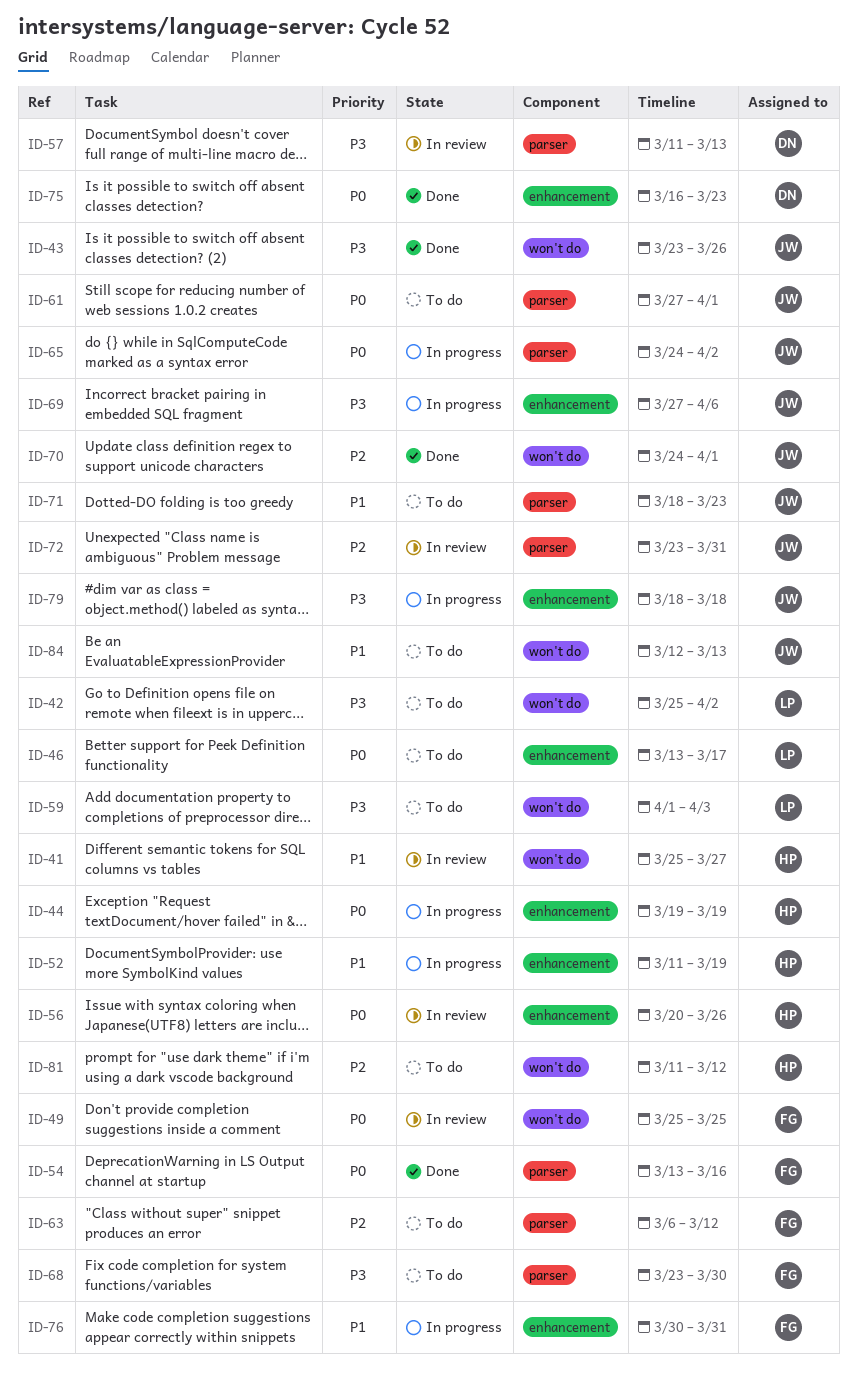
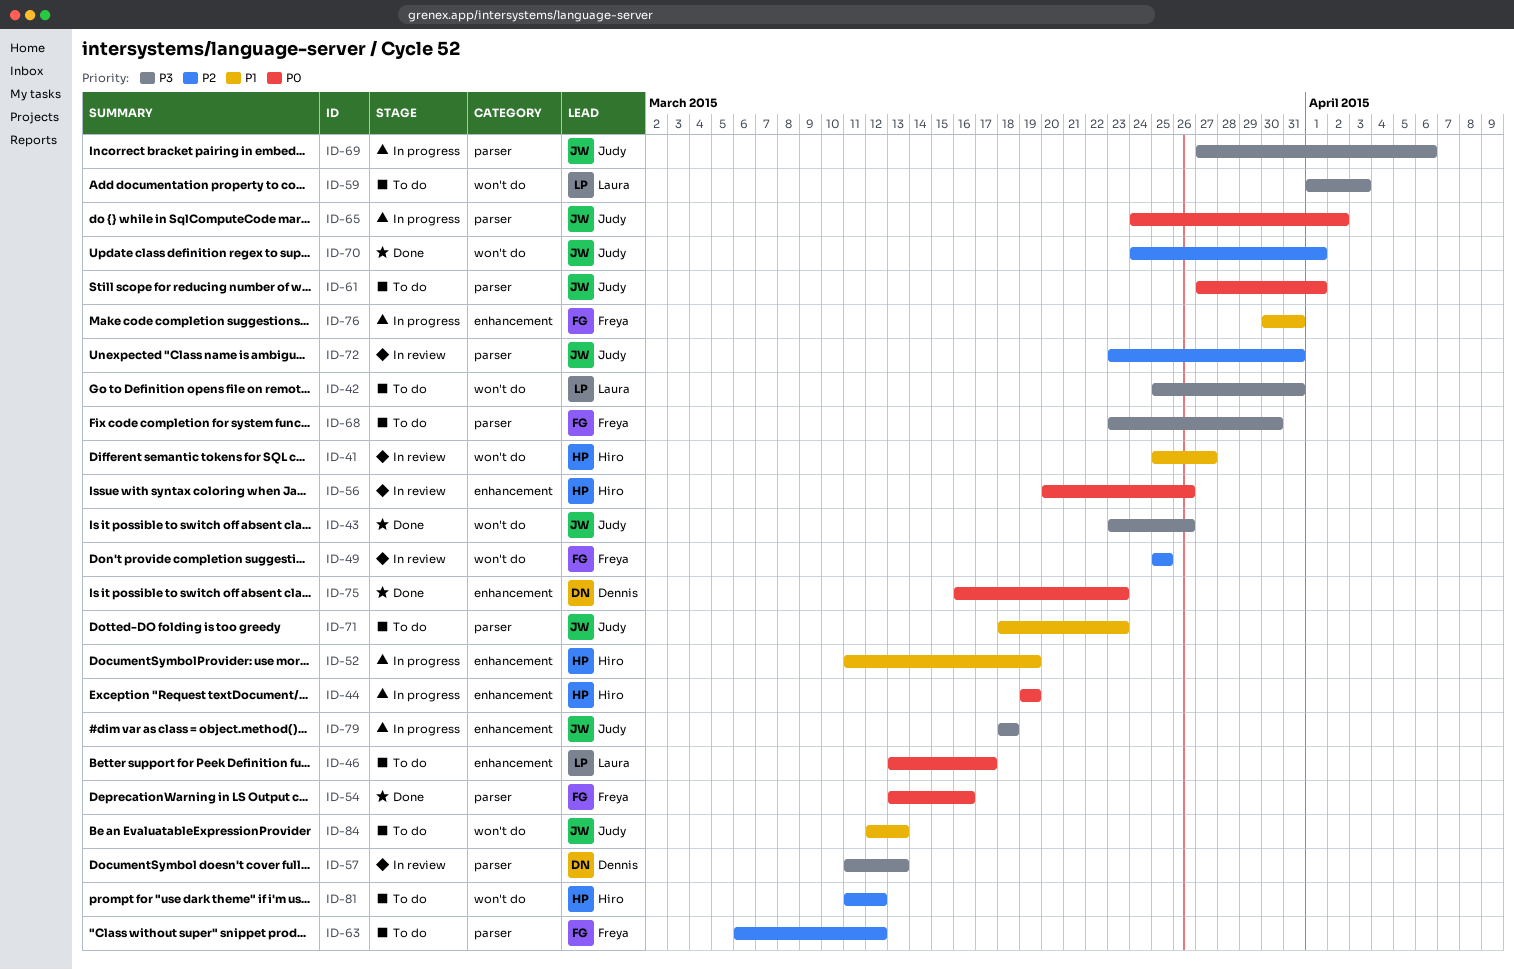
ID-42, due: Apr 2 -> Mar 31
ID-49, priority: P0 -> P2
ID-69, label: enhancement -> parser

